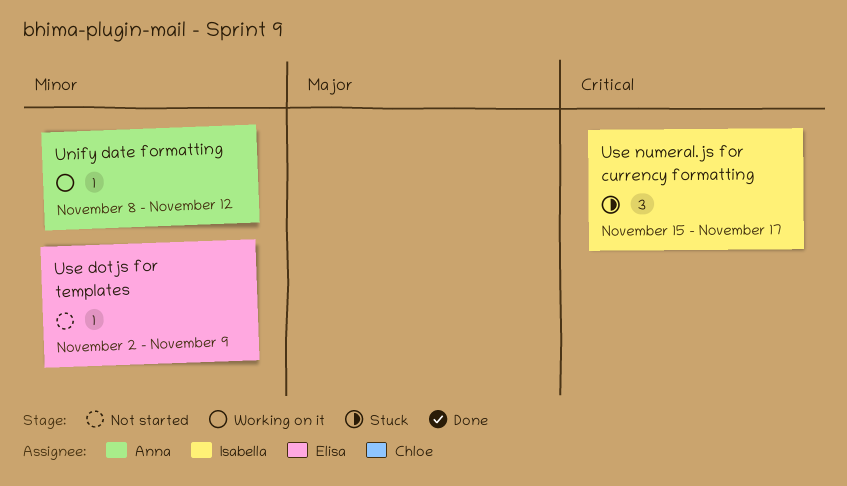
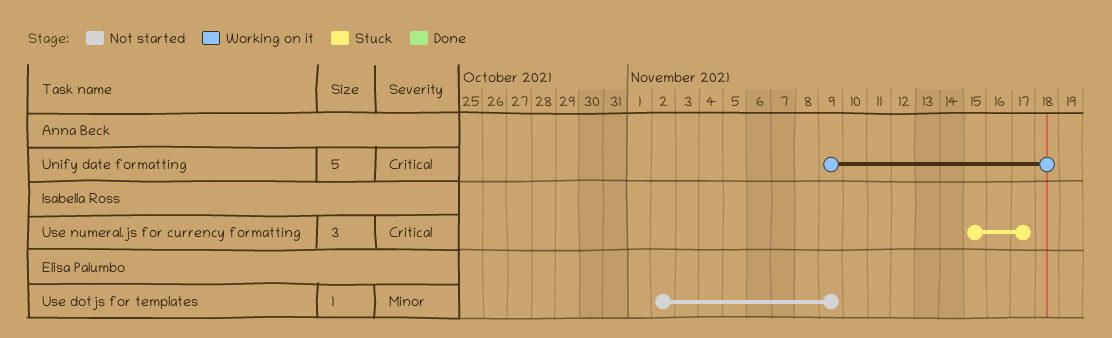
Unify date formatting, priority: Minor -> Critical
Unify date formatting, estimate: 1 -> 5
Unify date formatting, start: Nov 8 -> Nov 9
Unify date formatting, due: Nov 12 -> Nov 18

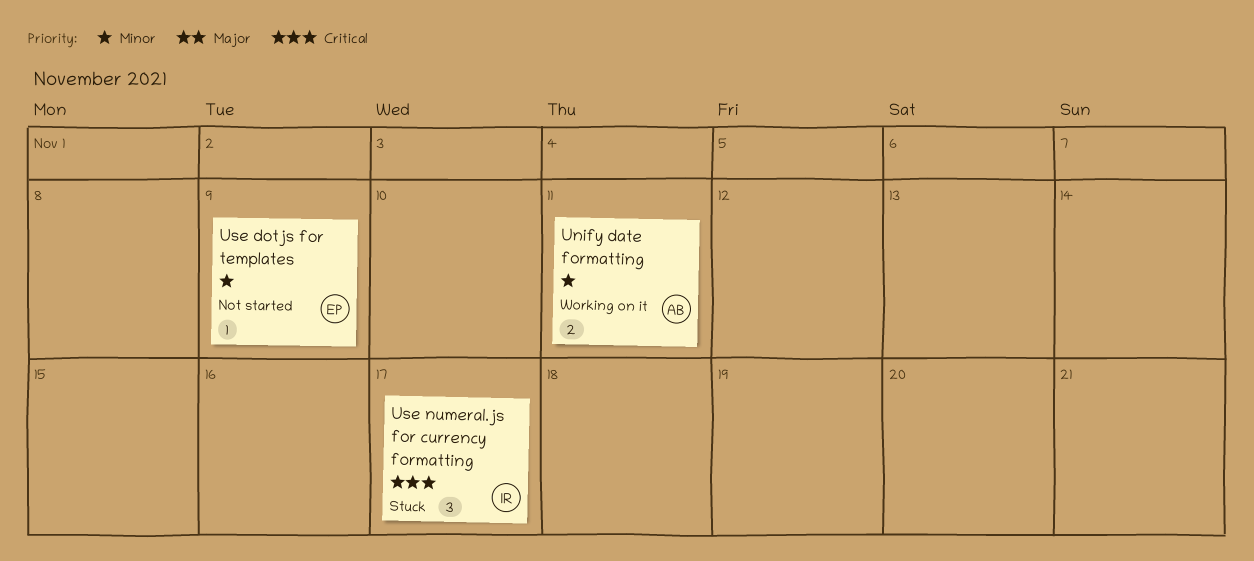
Unify date formatting, priority: Critical -> Minor
Unify date formatting, estimate: 5 -> 2
Unify date formatting, due: Nov 18 -> Nov 11

